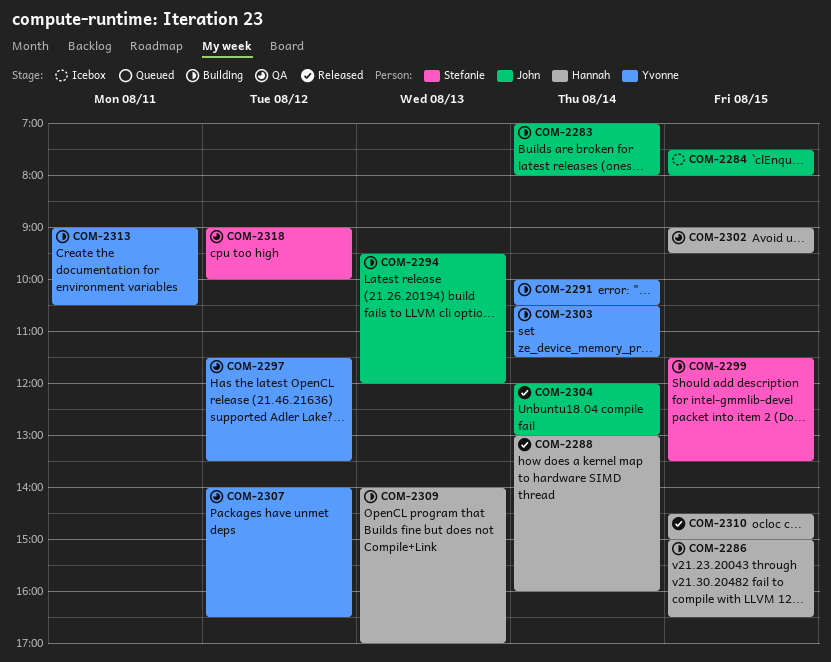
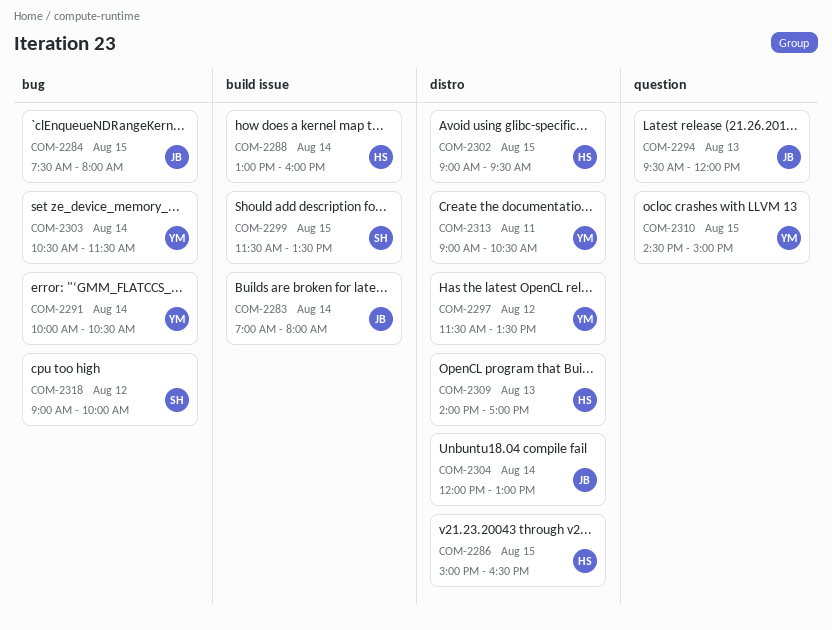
COM-2307: present -> none
COM-2310, owner: Hannah -> Yvonne

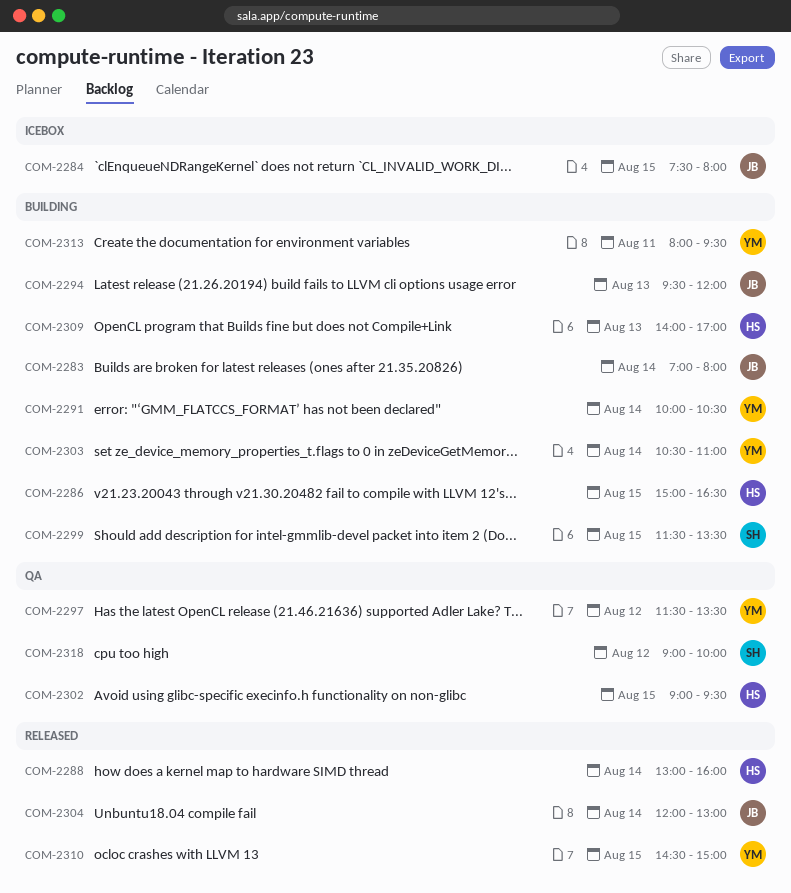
COM-2303, ends: 11:30 -> 11:00
COM-2313, begins: 09:00 -> 08:00
COM-2313, ends: 10:30 -> 09:30

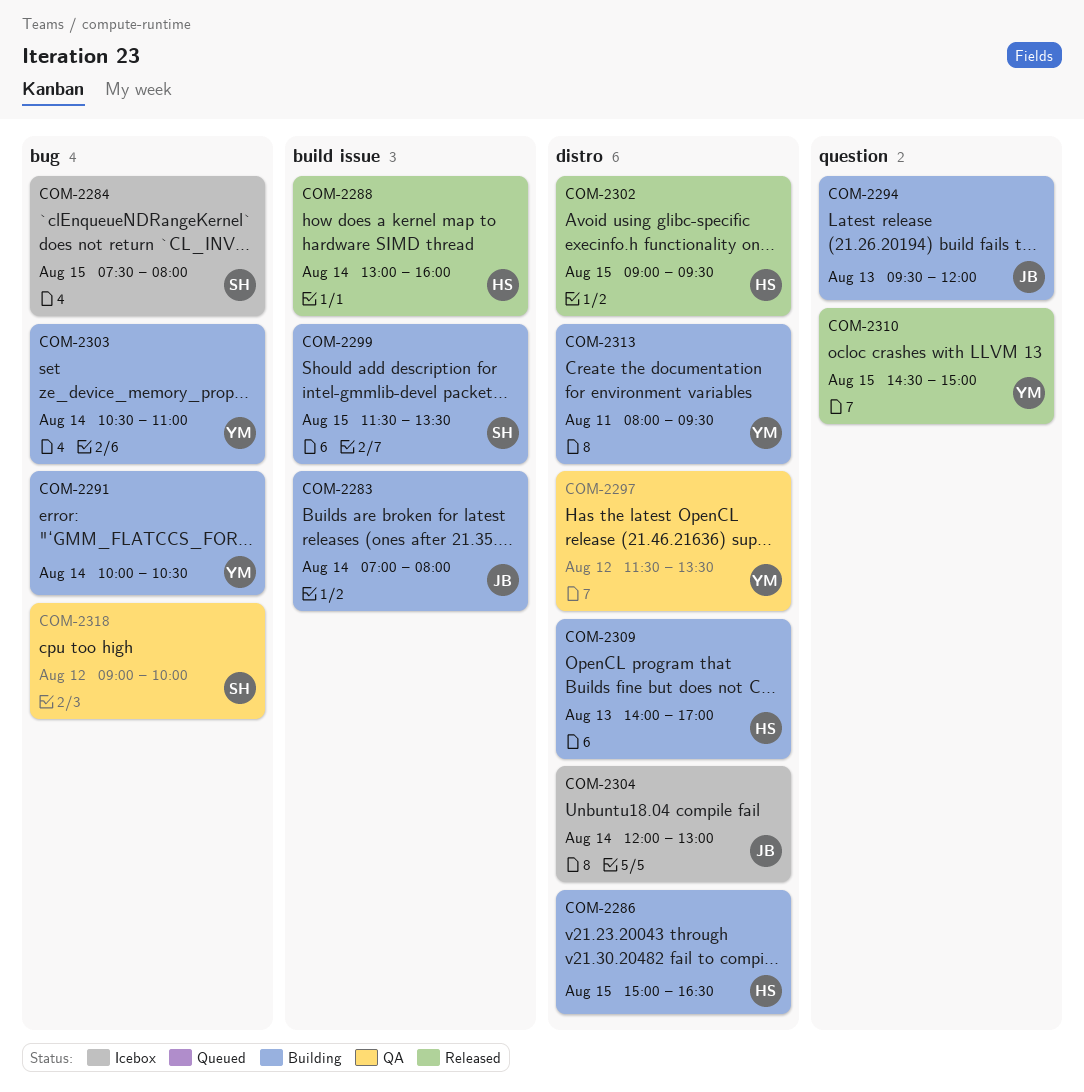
COM-2284, owner: JB -> SH
COM-2302, status: QA -> Released
COM-2304, status: Released -> Icebox

